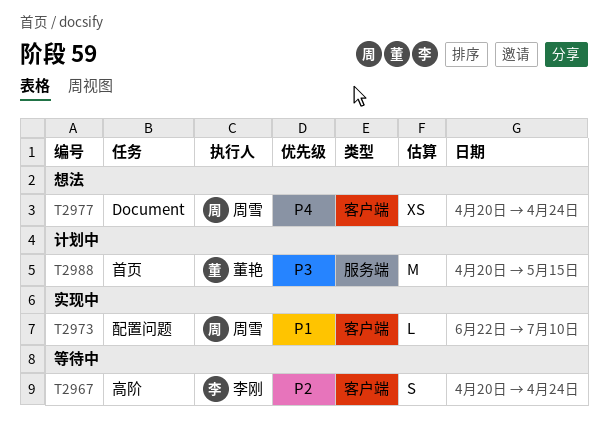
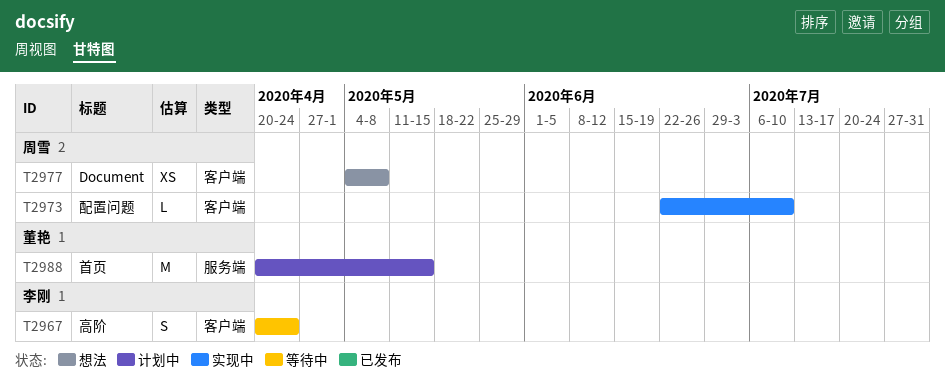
T2977, start: Apr 20 -> May 4
T2977, due: Apr 24 -> May 8

